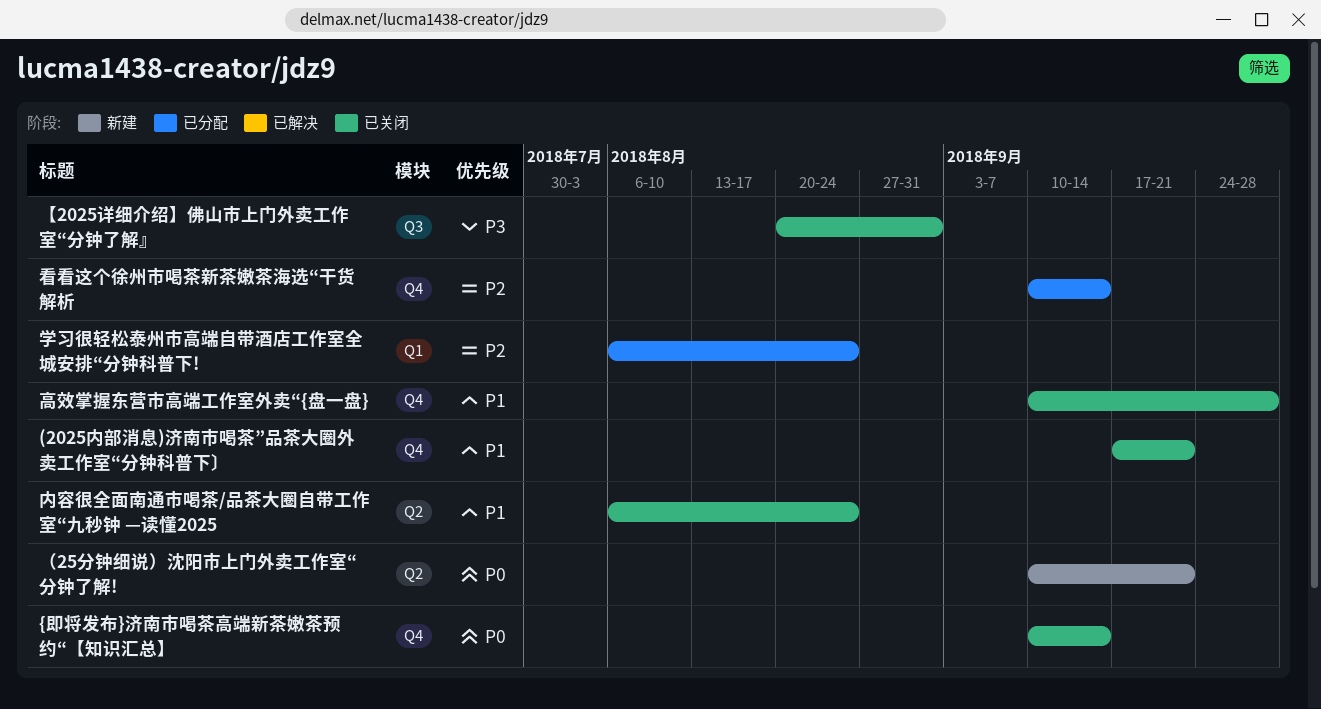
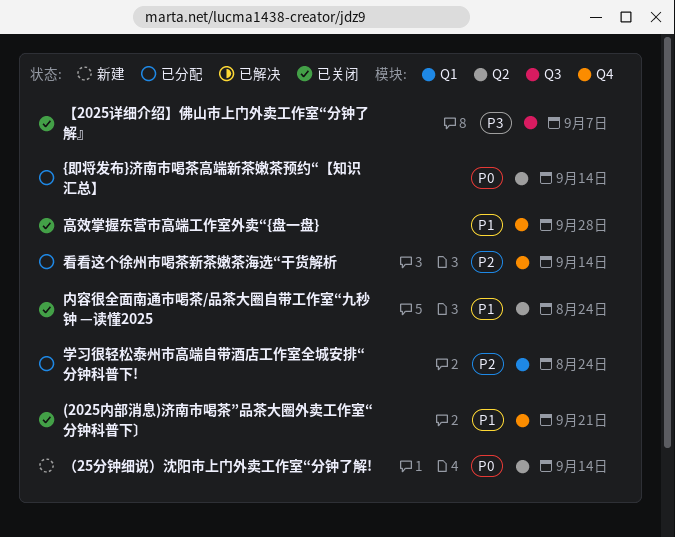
{即将发布}济南市喝茶高端新茶嫩茶预约“【知识汇总】, status: 已关闭 -> 已分配
{即将发布}济南市喝茶高端新茶嫩茶预约“【知识汇总】, label: Q4 -> Q2
【2025详细介绍】佛山市上门外卖工作室“分钟了解』, due: Aug 31 -> Sep 7
（25分钟细说）沈阳市上门外卖工作室“分钟了解!, due: Sep 21 -> Sep 14

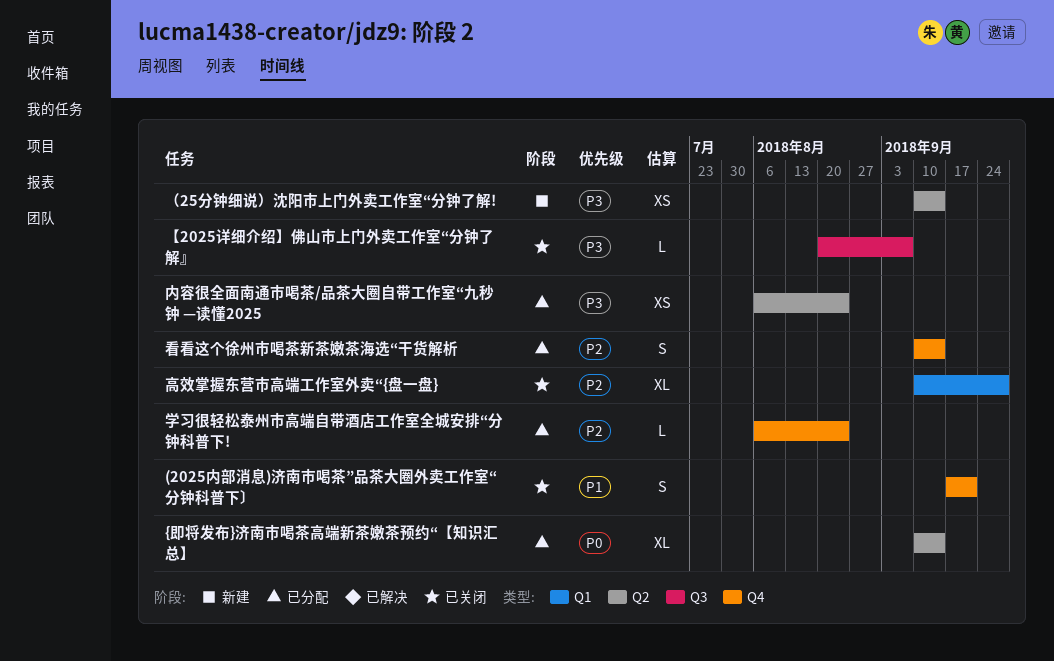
内容很全面南通市喝茶/品茶大圈自带工作室“九秒钟 —读懂2025, status: 已关闭 -> 已分配
内容很全面南通市喝茶/品茶大圈自带工作室“九秒钟 —读懂2025, priority: P1 -> P3
学习很轻松泰州市高端自带酒店工作室全城安排“分钟科普下!, label: Q1 -> Q4
高效掌握东营市高端工作室外卖“{盘一盘}, priority: P1 -> P2
高效掌握东营市高端工作室外卖“{盘一盘}, label: Q4 -> Q1
（25分钟细说）沈阳市上门外卖工作室“分钟了解!, priority: P0 -> P3

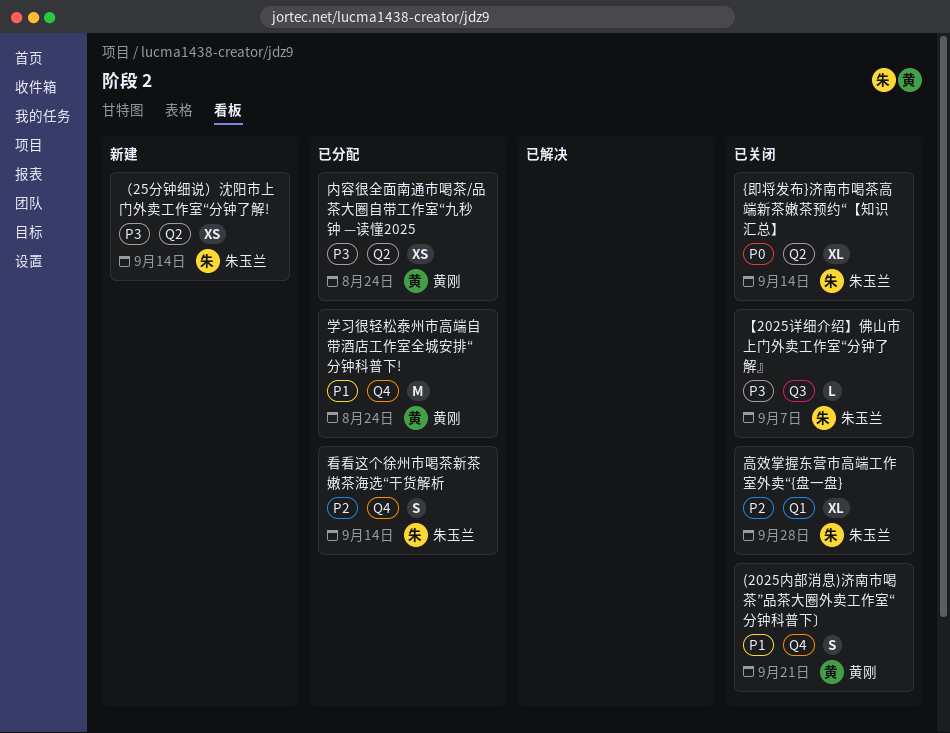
{即将发布}济南市喝茶高端新茶嫩茶预约“【知识汇总】, status: 已分配 -> 已关闭
学习很轻松泰州市高端自带酒店工作室全城安排“分钟科普下!, priority: P2 -> P1
学习很轻松泰州市高端自带酒店工作室全城安排“分钟科普下!, estimate: L -> M

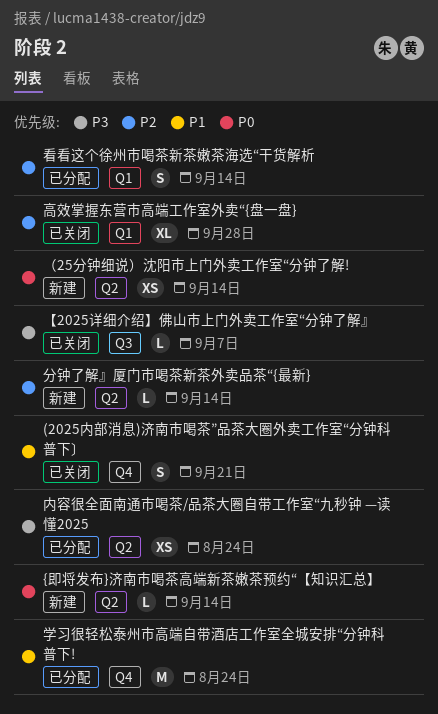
{即将发布}济南市喝茶高端新茶嫩茶预约“【知识汇总】, status: 已关闭 -> 新建
{即将发布}济南市喝茶高端新茶嫩茶预约“【知识汇总】, estimate: XL -> L
分钟了解』厦门市喝茶新茶外卖品茶“{最新}: none -> present
看看这个徐州市喝茶新茶嫩茶海选“干货解析, label: Q4 -> Q1
（25分钟细说）沈阳市上门外卖工作室“分钟了解!, priority: P3 -> P0

